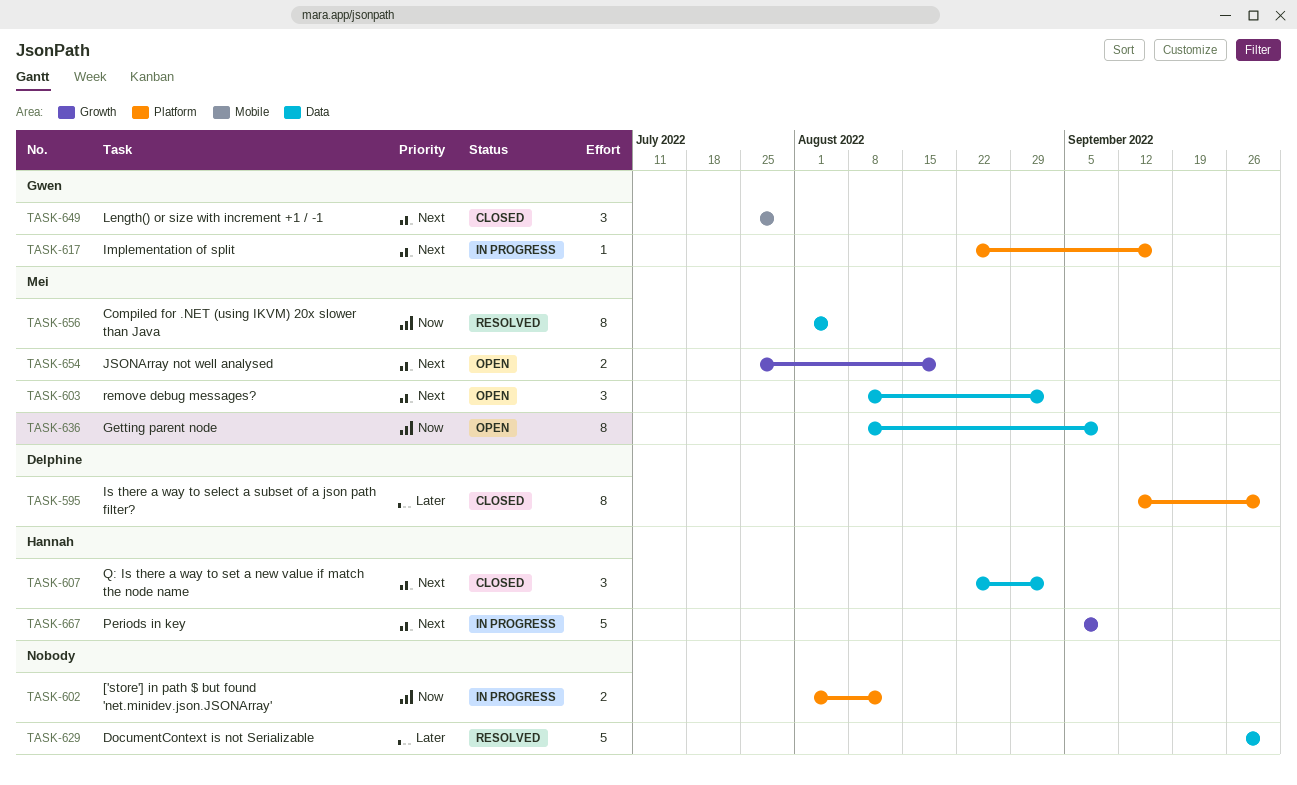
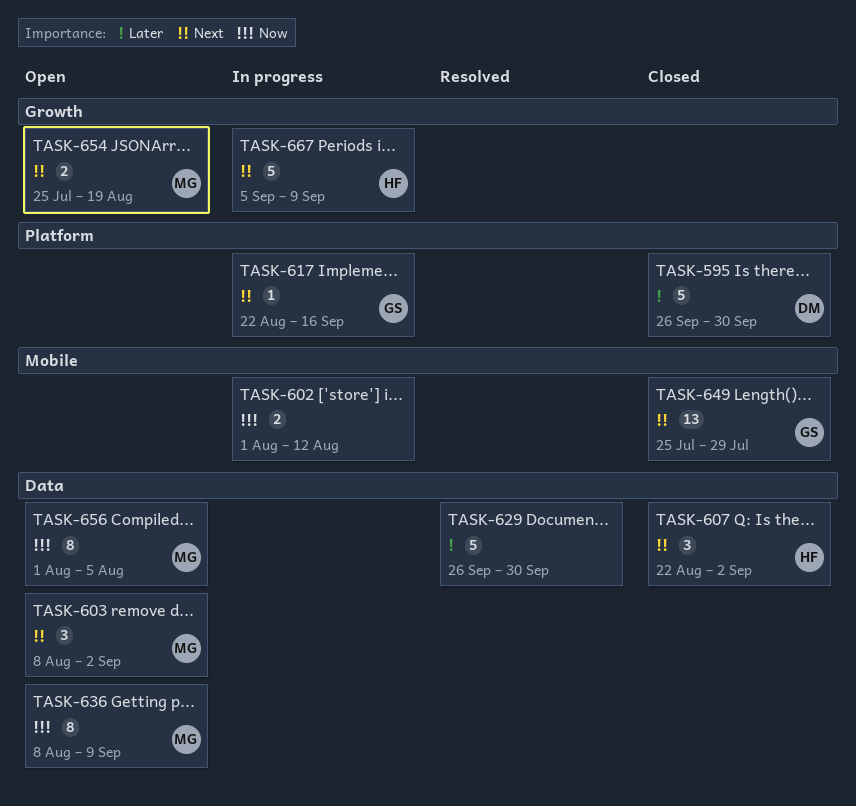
TASK-595, estimate: 8 -> 5
TASK-595, start: Sep 12 -> Sep 26
TASK-602, label: Platform -> Mobile
TASK-649, estimate: 3 -> 13
TASK-656, status: Resolved -> Open

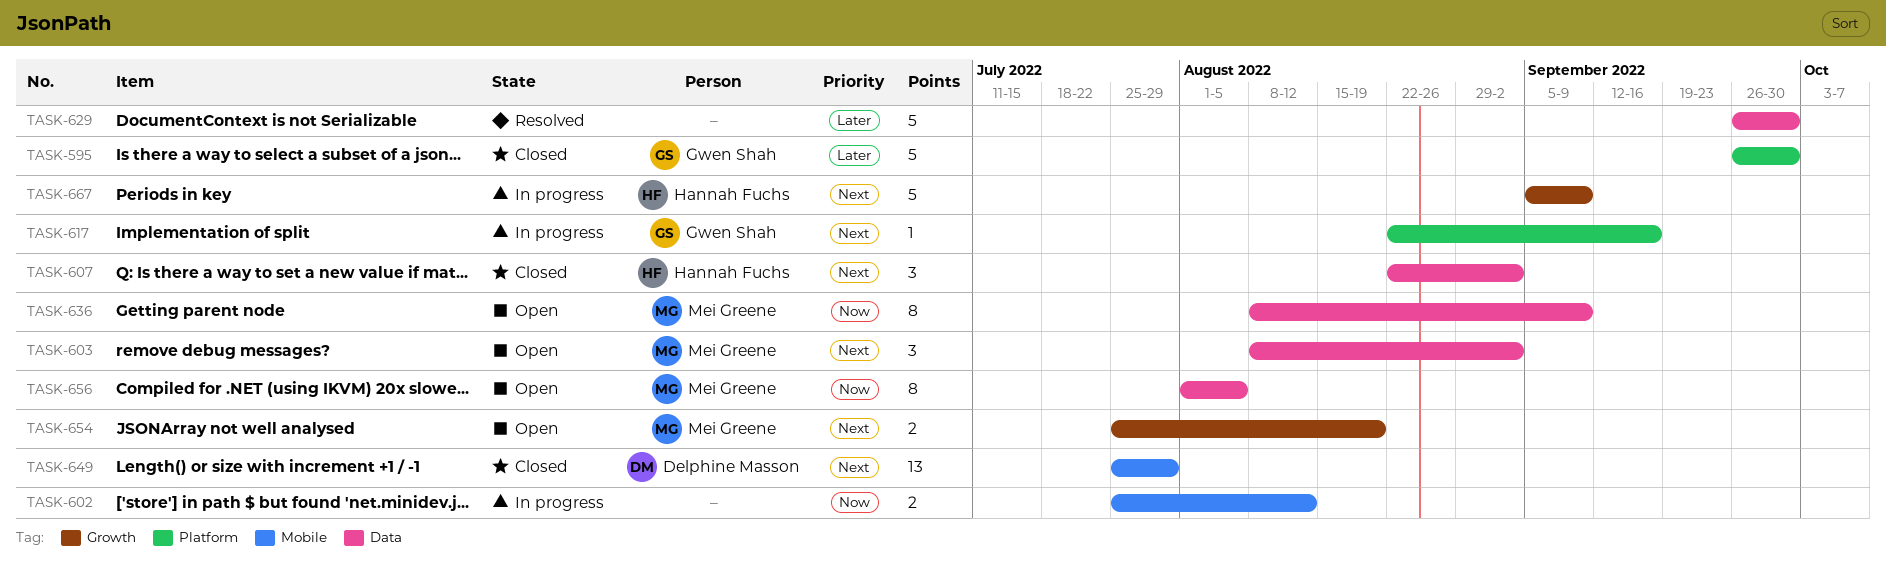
TASK-595, owner: Delphine Masson -> Gwen Shah
TASK-602, start: Aug 1 -> Jul 25
TASK-649, owner: Gwen Shah -> Delphine Masson

